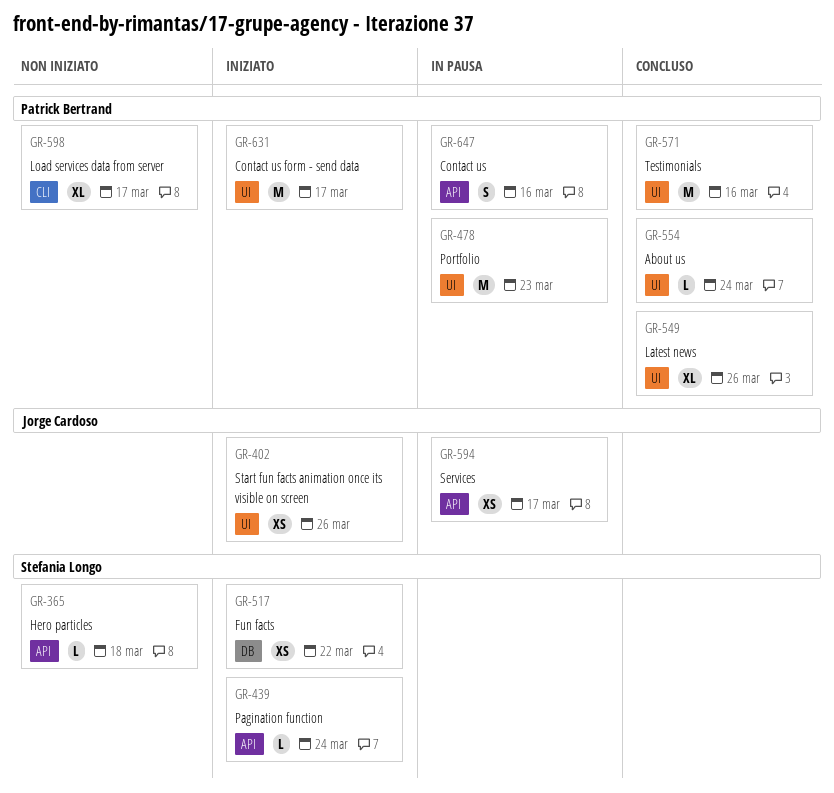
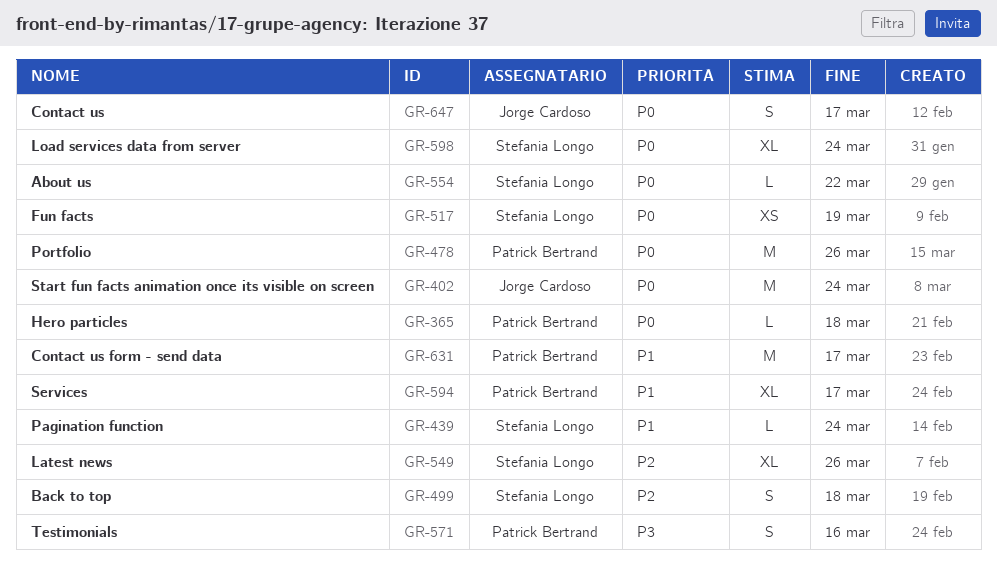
GR-365, owner: Stefania Longo -> Patrick Bertrand
GR-402, estimate: XS -> M
GR-402, due: Mar 26 -> Mar 24
GR-478, due: Mar 23 -> Mar 26
GR-499: none -> present
GR-517, due: Mar 22 -> Mar 19
GR-549, owner: Patrick Bertrand -> Stefania Longo
GR-554, owner: Patrick Bertrand -> Stefania Longo
GR-554, due: Mar 24 -> Mar 22
GR-571, estimate: M -> S
GR-594, owner: Jorge Cardoso -> Patrick Bertrand
GR-594, estimate: XS -> XL
GR-598, owner: Patrick Bertrand -> Stefania Longo
GR-598, due: Mar 17 -> Mar 24
GR-647, owner: Patrick Bertrand -> Jorge Cardoso
GR-647, due: Mar 16 -> Mar 17

